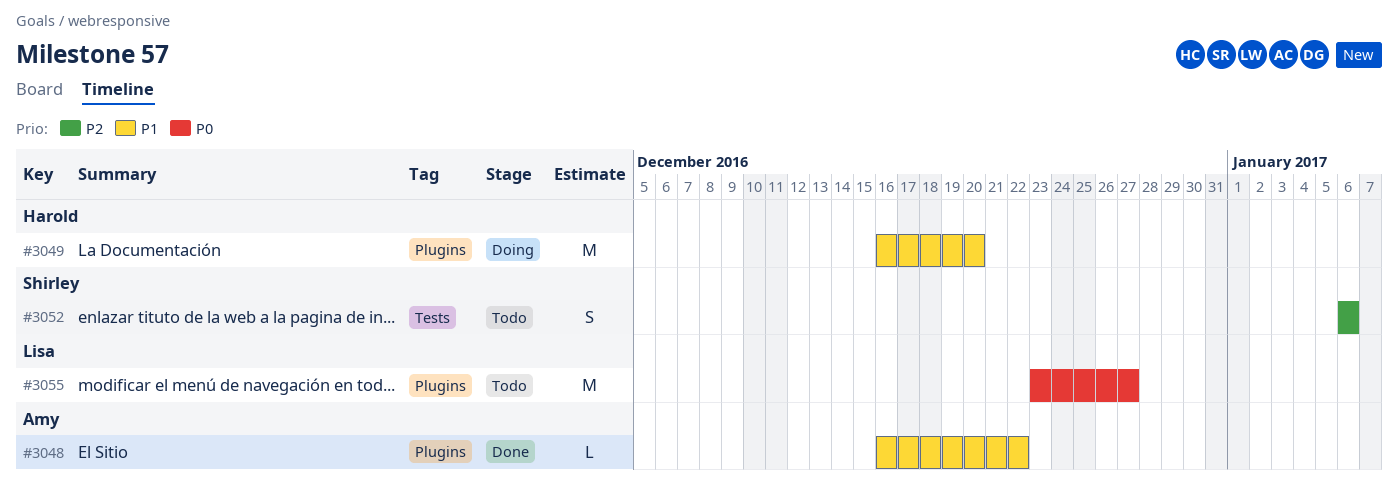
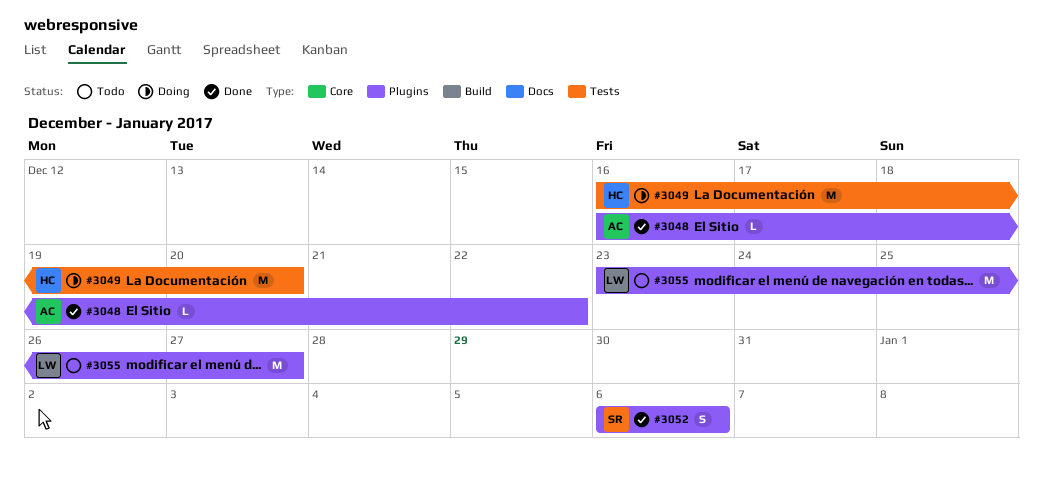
#3049, label: Plugins -> Tests
#3052, status: Todo -> Done
#3052, label: Tests -> Plugins

